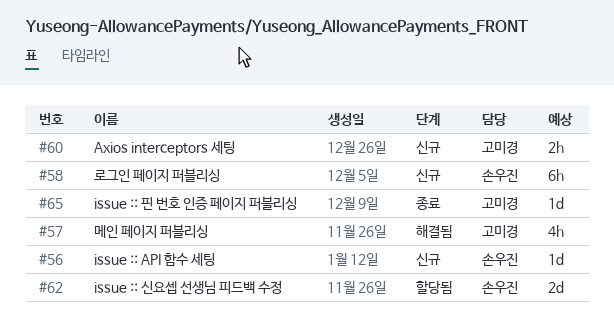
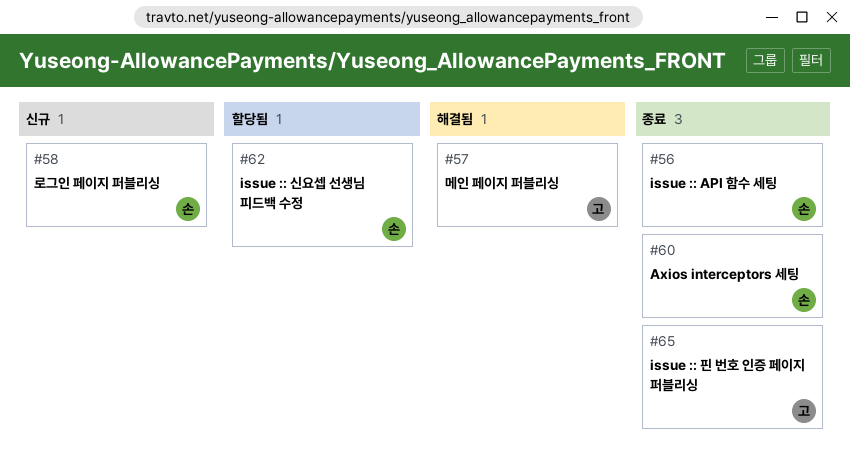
#56, status: 신규 -> 종료
#60, status: 신규 -> 종료
#60, owner: 고미경 -> 손우진

